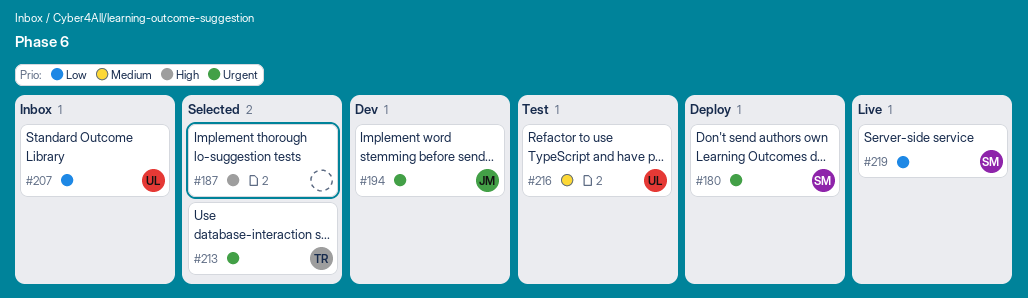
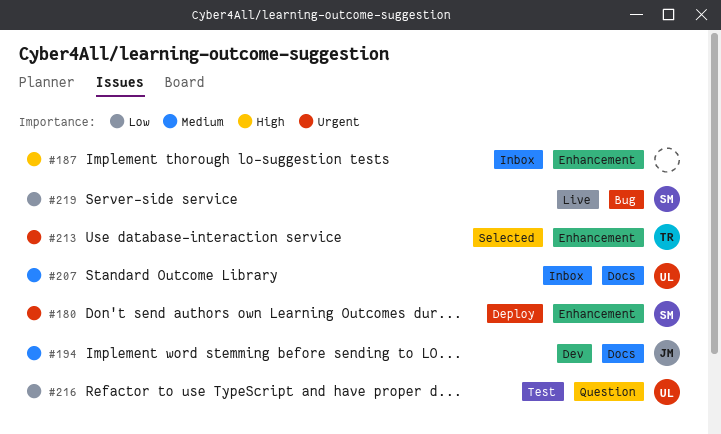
#187, status: Selected -> Inbox
#194, priority: Urgent -> Medium
#207, priority: Low -> Medium
#216, priority: Medium -> Low

